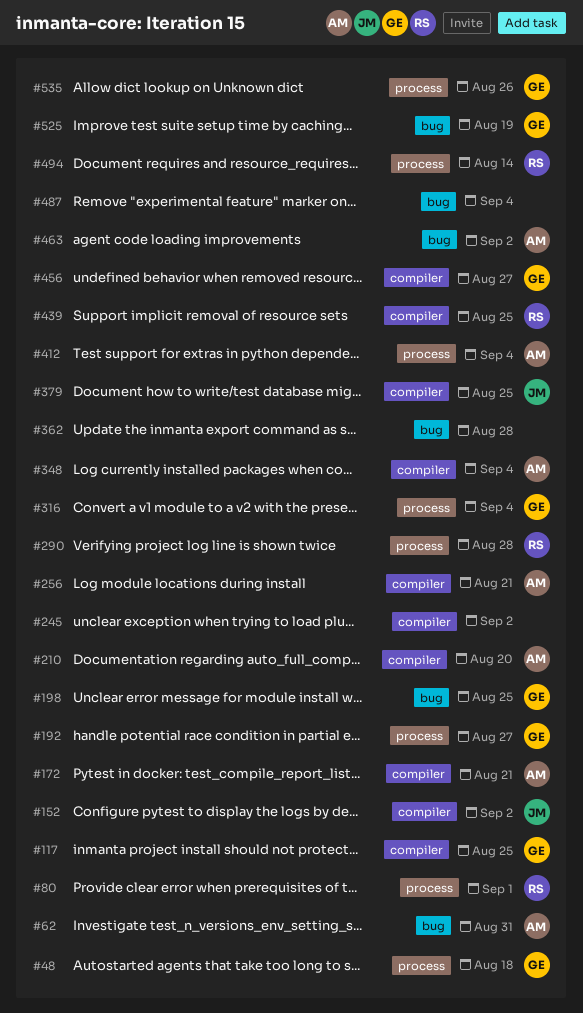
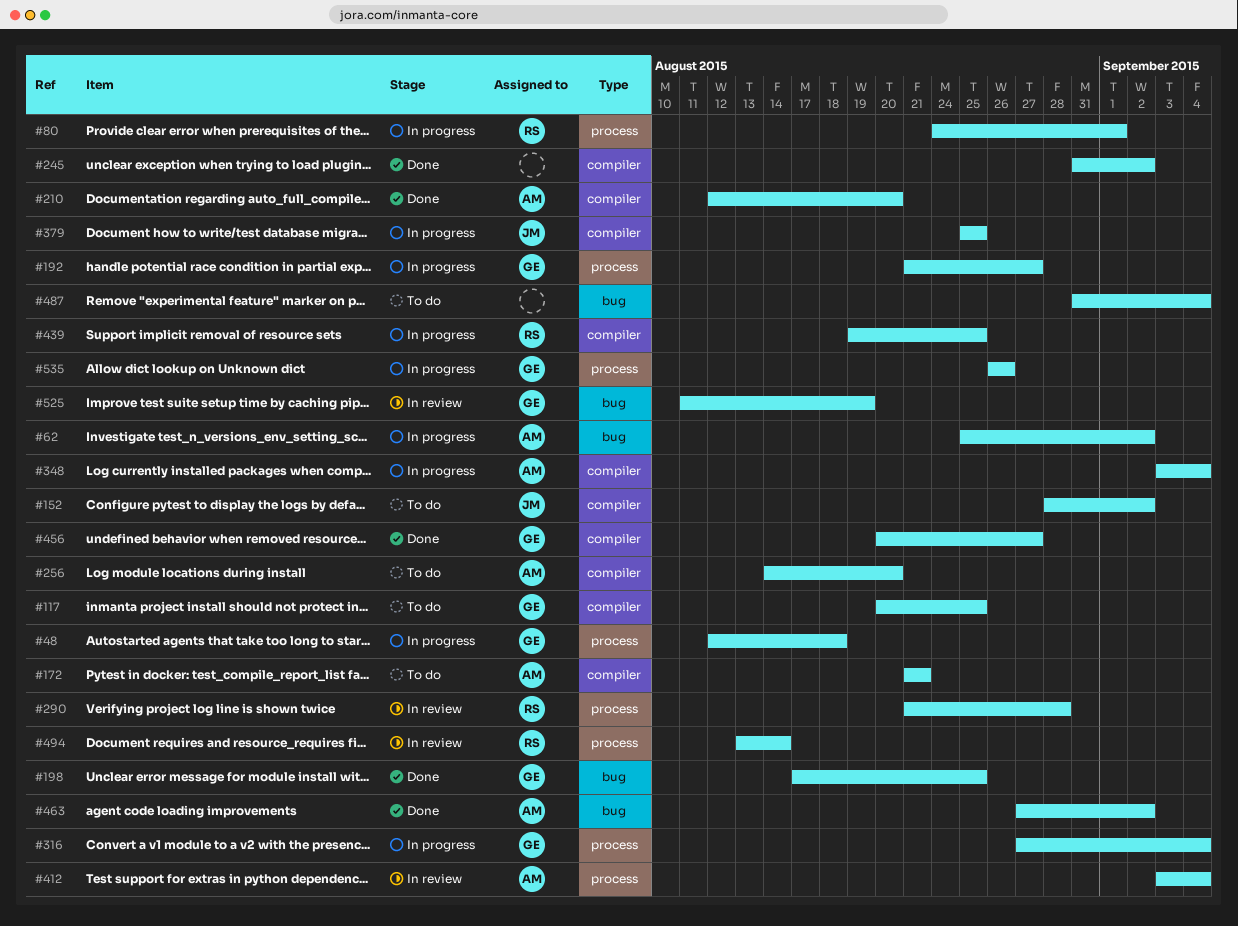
#62, due: Aug 31 -> Sep 2
#256, due: Aug 21 -> Aug 20
#362: present -> none

